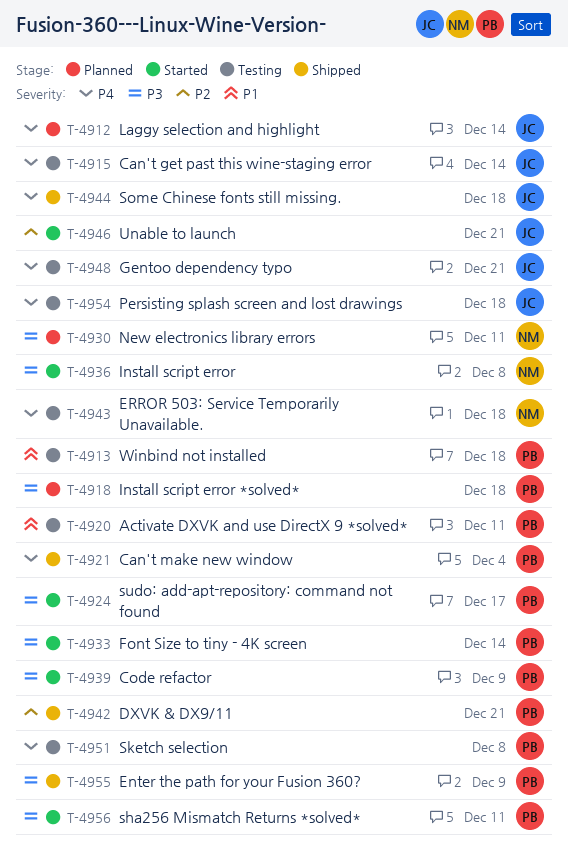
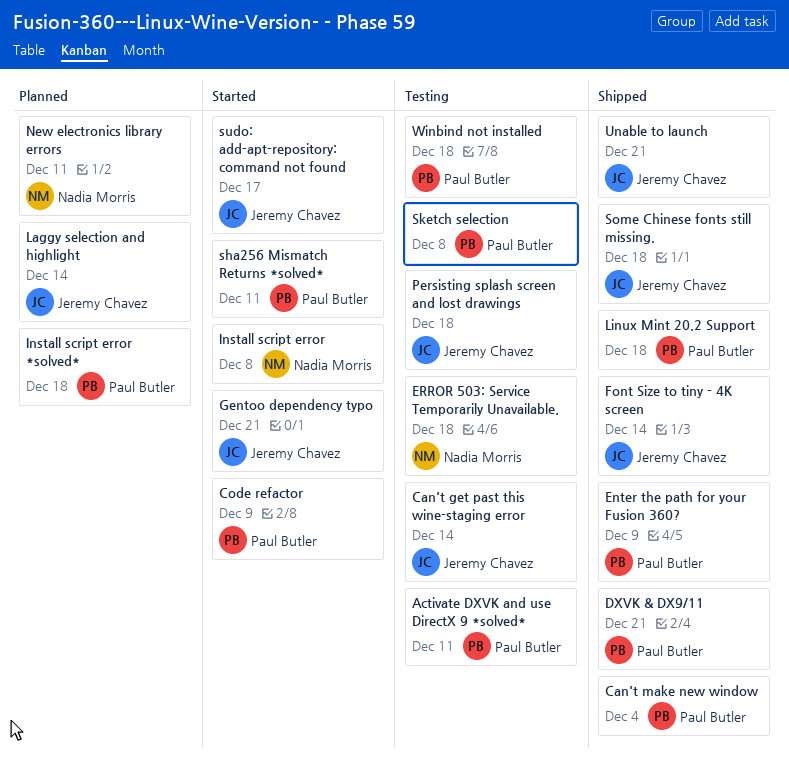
Font Size to tiny - 4K screen, status: Started -> Shipped
Font Size to tiny - 4K screen, owner: Paul Butler -> Jeremy Chavez
Gentoo dependency typo, status: Testing -> Started
Linux Mint 20.2 Support: none -> present
sudo: add-apt-repository: command not found, owner: Paul Butler -> Jeremy Chavez
Unable to launch, status: Started -> Shipped

